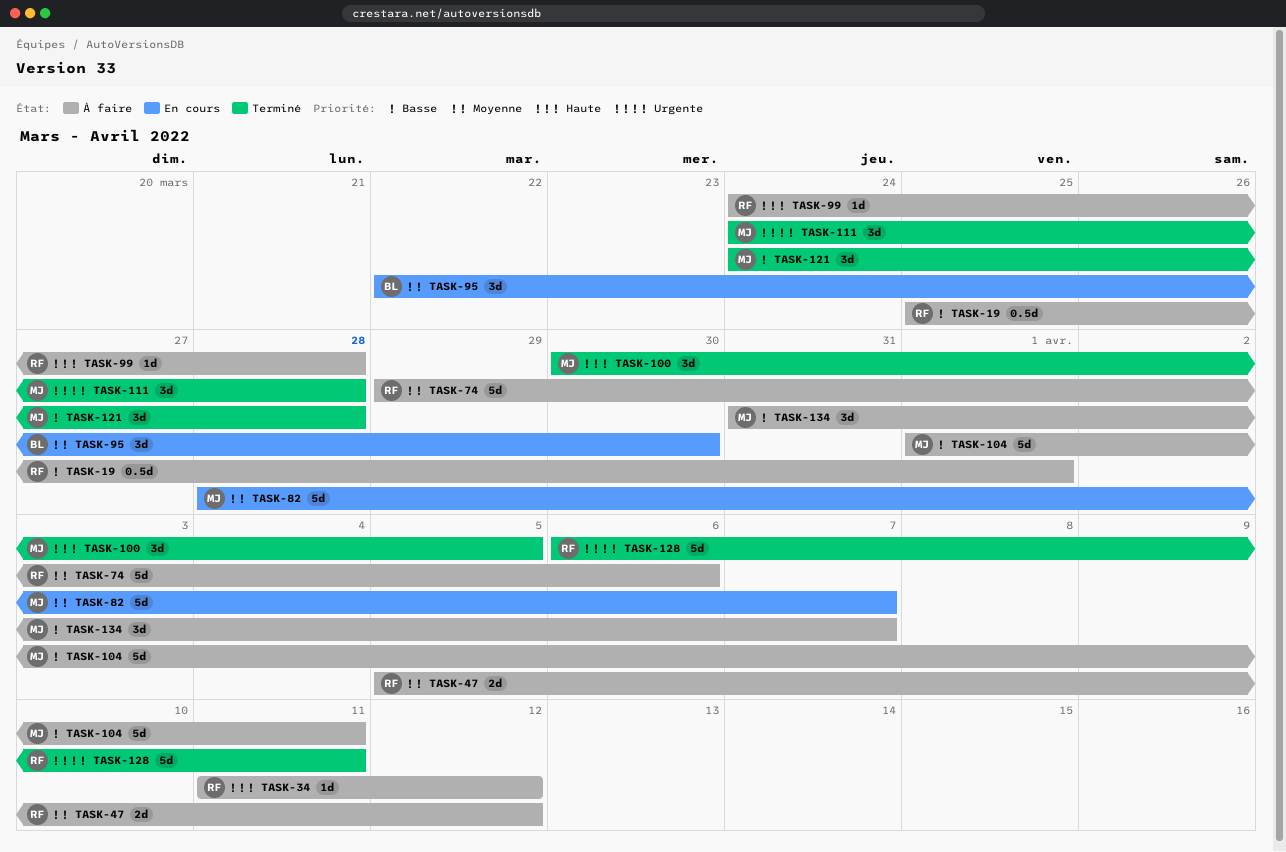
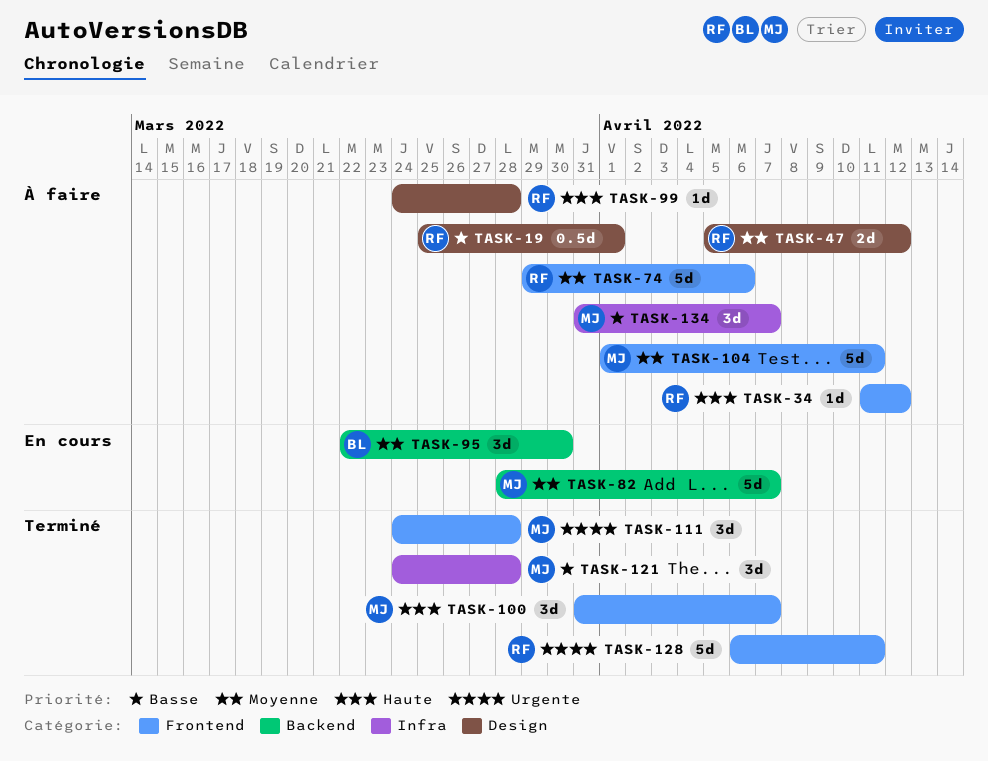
TASK-100, start: Mar 30 -> Mar 31
TASK-100, due: Apr 5 -> Apr 7
TASK-104, priority: Basse -> Moyenne

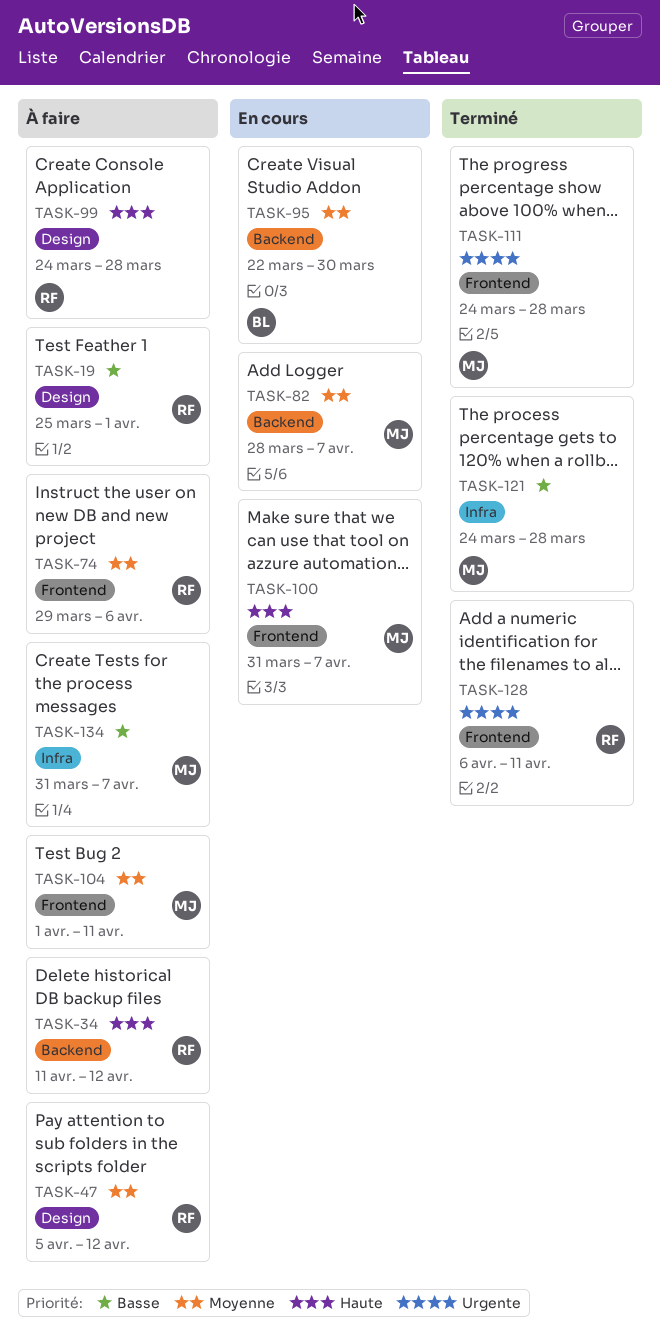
TASK-34, label: Frontend -> Backend
TASK-100, status: Terminé -> En cours

